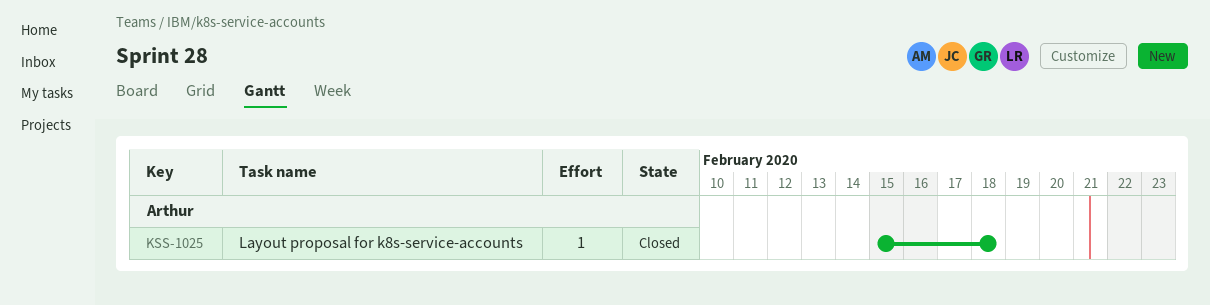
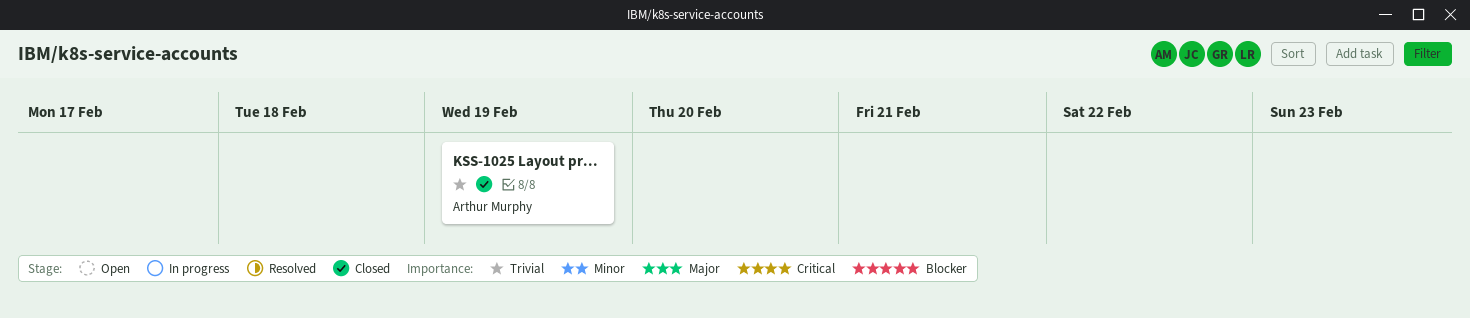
KSS-1025, due: Feb 18 -> Feb 19

